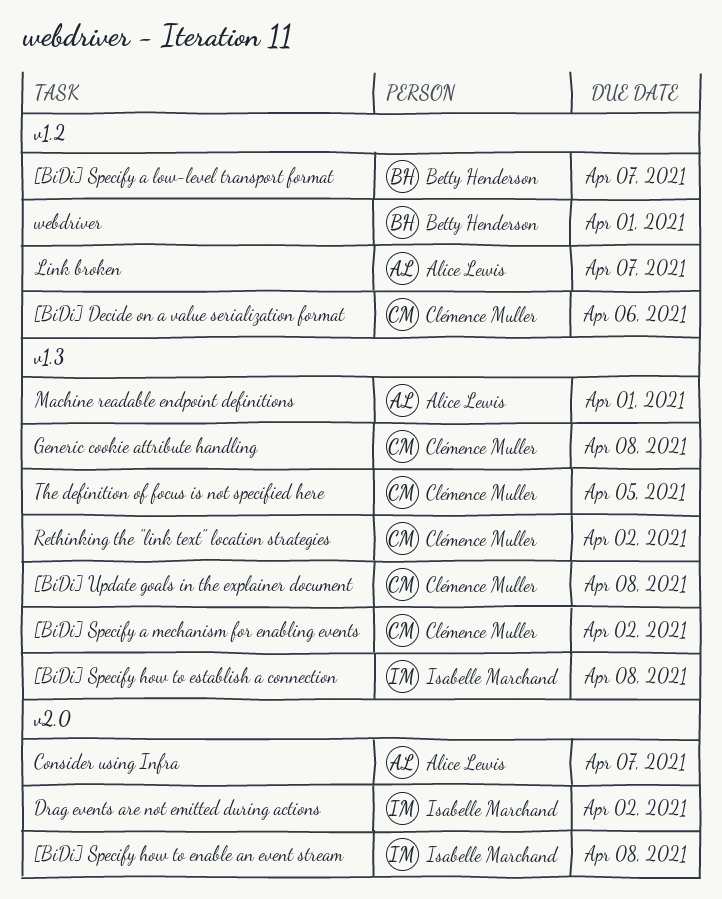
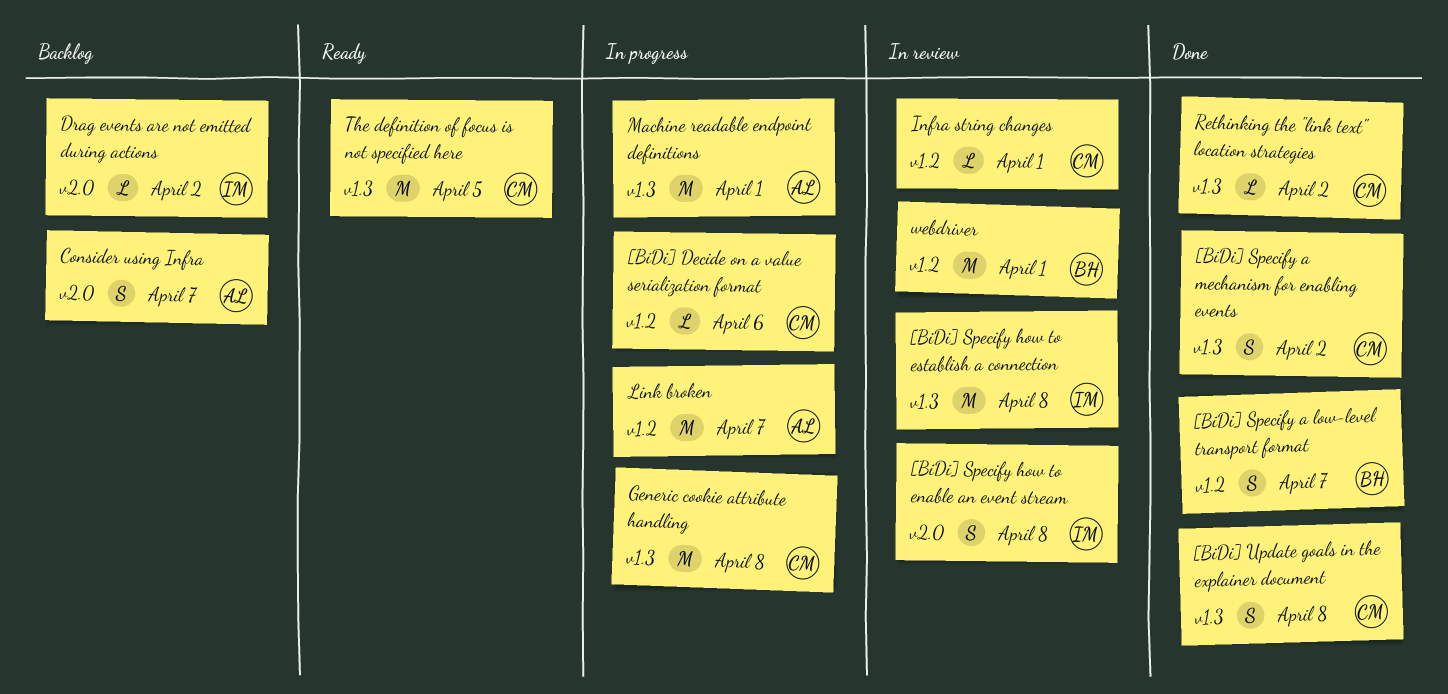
Infra string changes: none -> present

